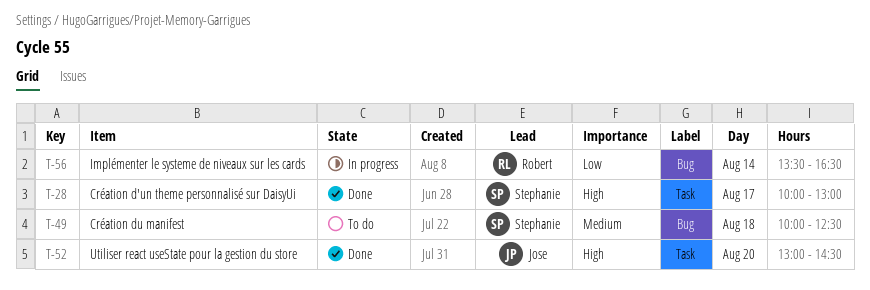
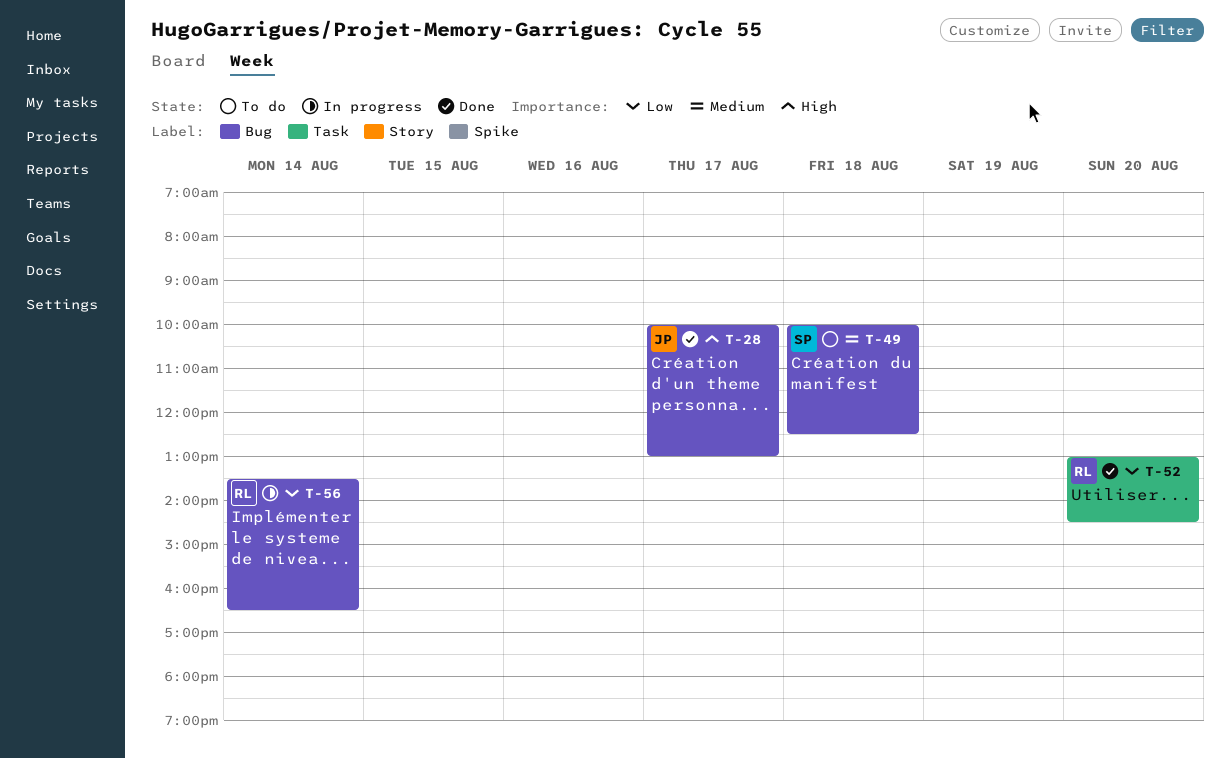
T-28, owner: Stephanie -> Jose
T-28, label: Task -> Bug
T-52, owner: Jose -> Robert
T-52, priority: High -> Low

